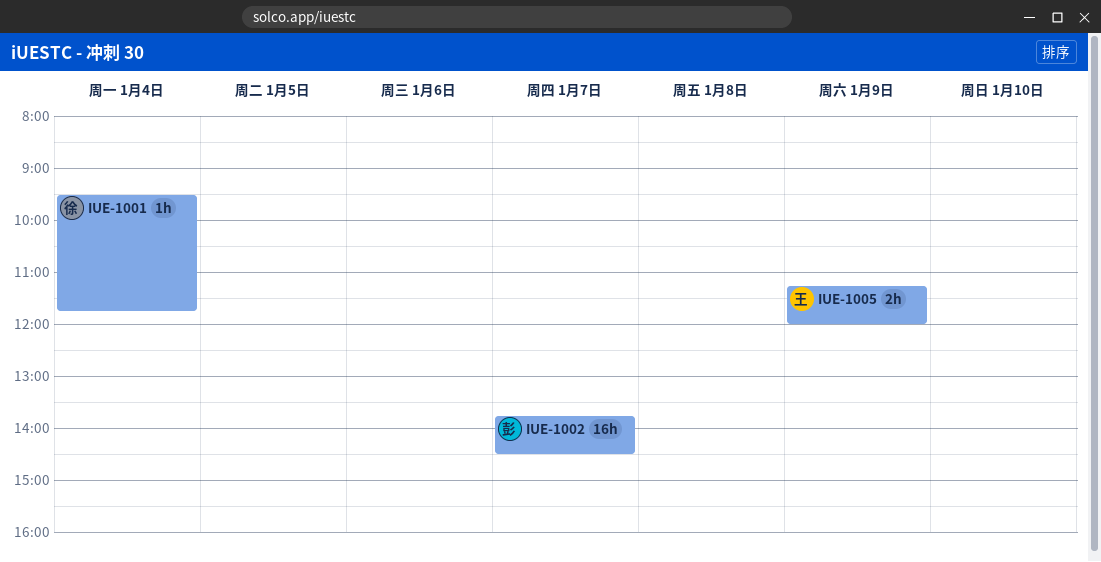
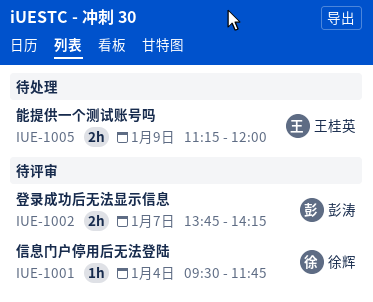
IUE-1002, estimate: 16h -> 2h
IUE-1002, ends: 14:30 -> 14:15

